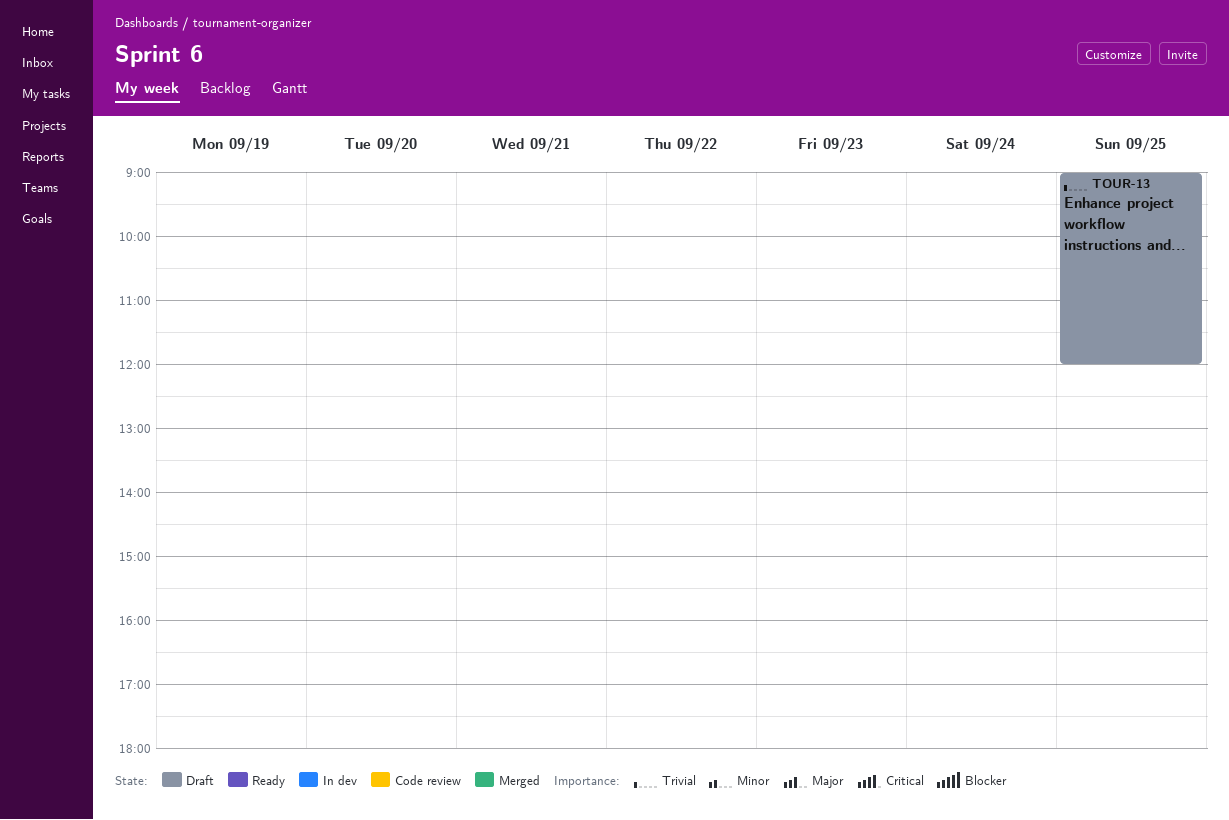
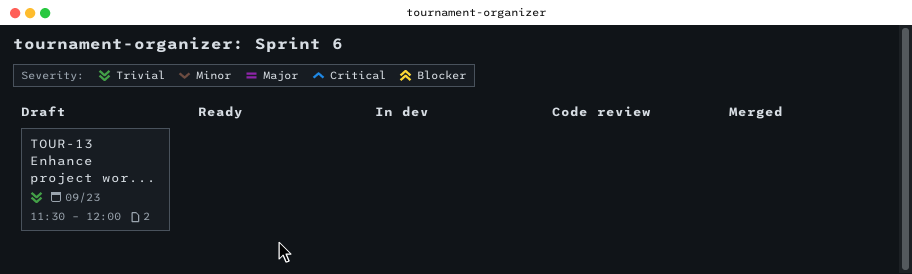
TOUR-13, day: Sep 25 -> Sep 23
TOUR-13, begins: 09:00 -> 11:30

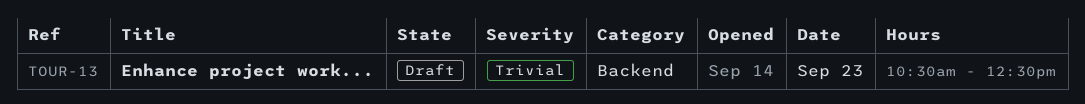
TOUR-13, begins: 11:30 -> 10:30
TOUR-13, ends: 12:00 -> 12:30

